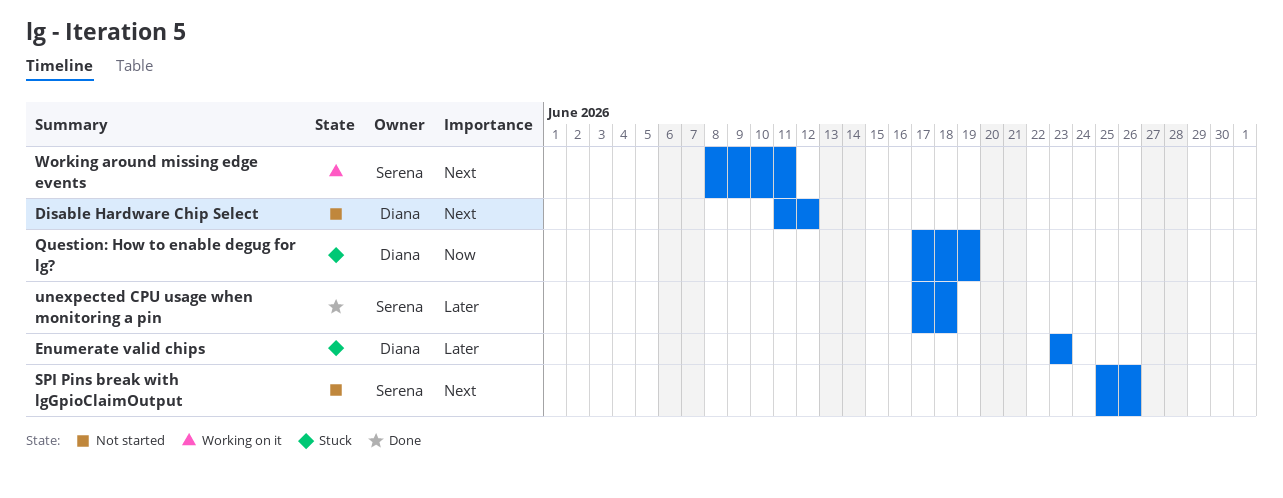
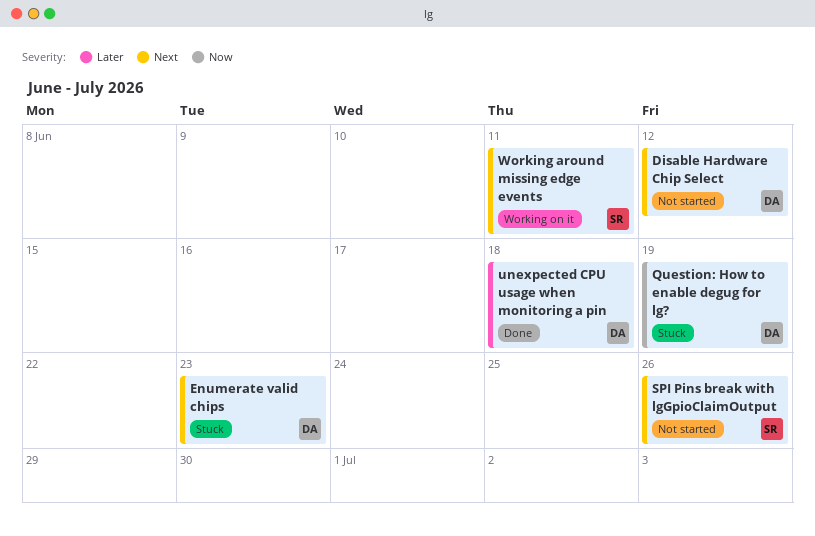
Enumerate valid chips, priority: Later -> Next
unexpected CPU usage when monitoring a pin, owner: Serena -> Diana

